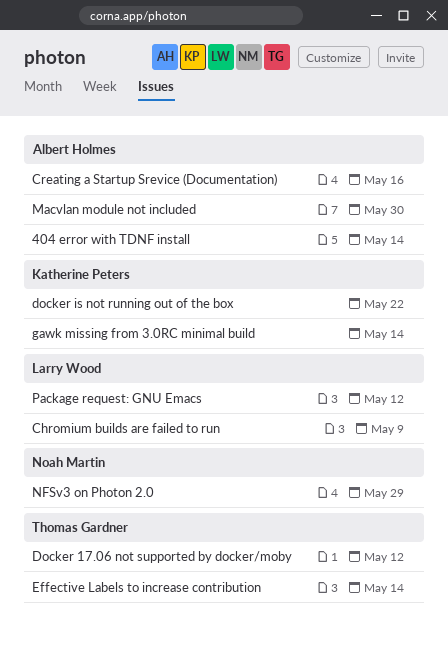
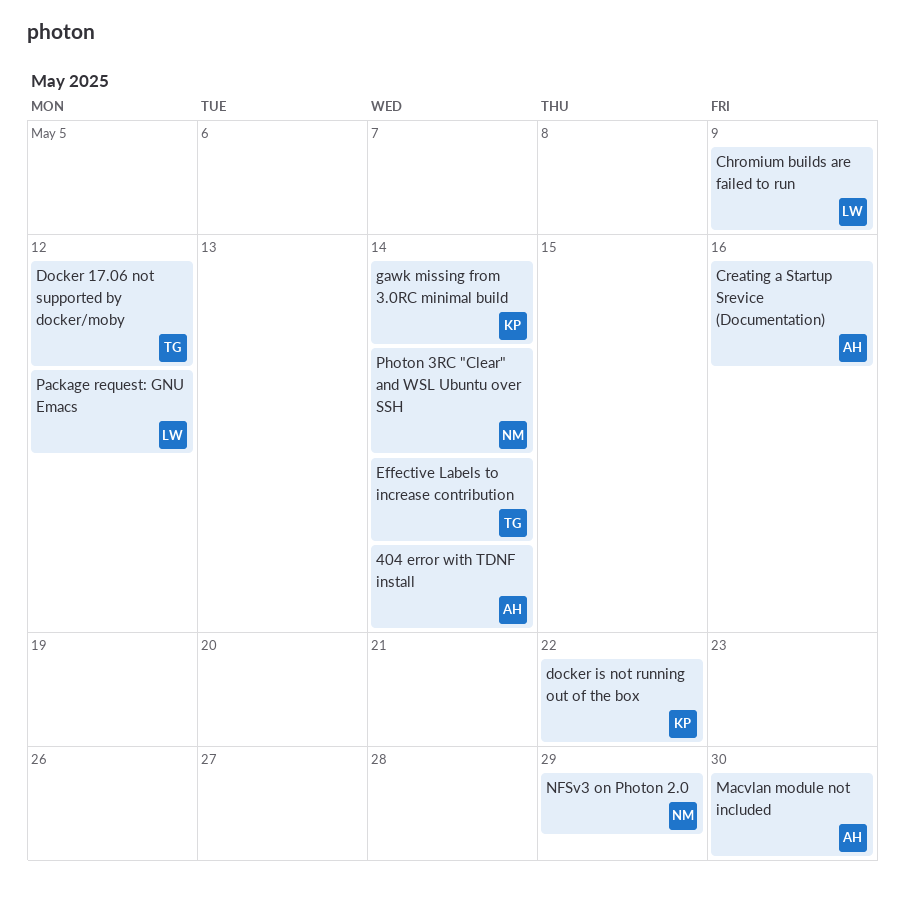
Photon 3RC "Clear" and WSL Ubuntu over SSH: none -> present

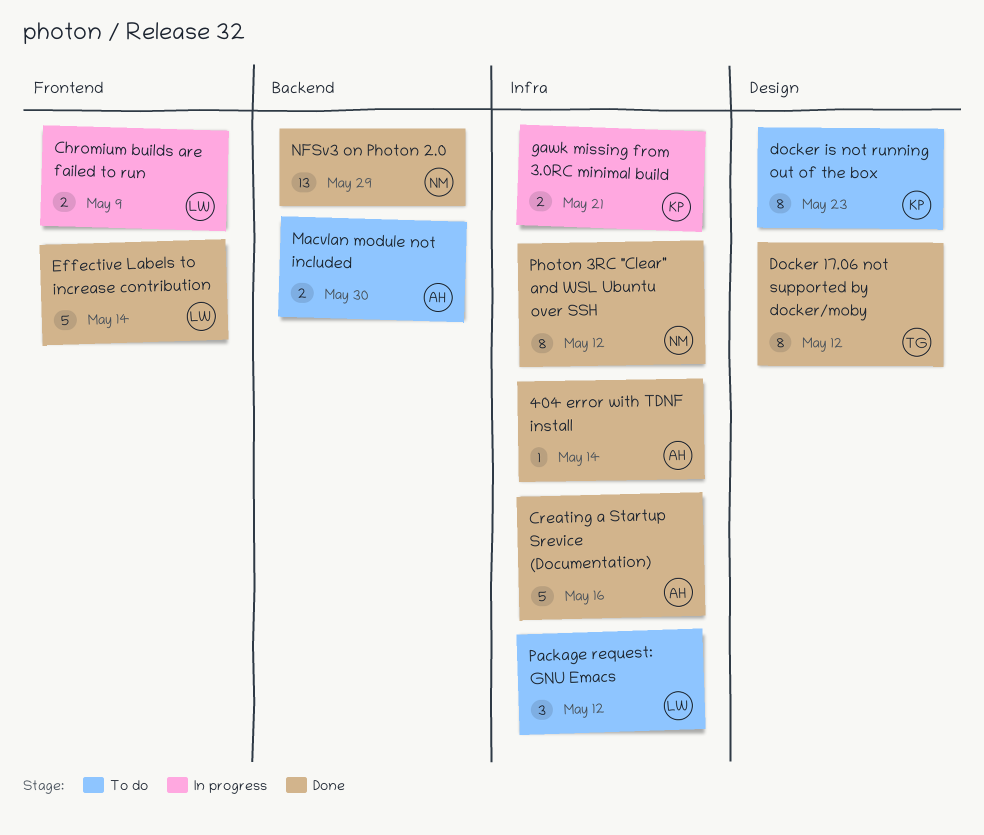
docker is not running out of the box, due: May 22 -> May 23
Effective Labels to increase contribution, owner: TG -> LW
gawk missing from 3.0RC minimal build, due: May 14 -> May 21
Photon 3RC "Clear" and WSL Ubuntu over SSH, due: May 14 -> May 12

